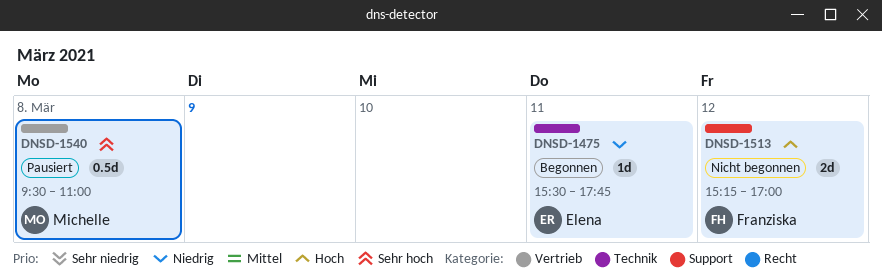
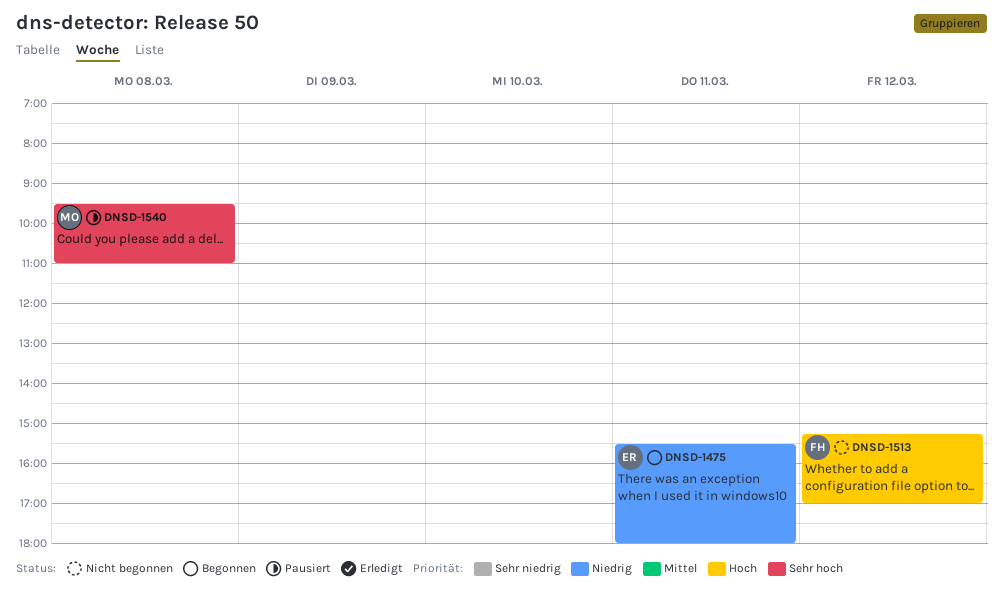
DNSD-1475, ends: 17:45 -> 18:00

